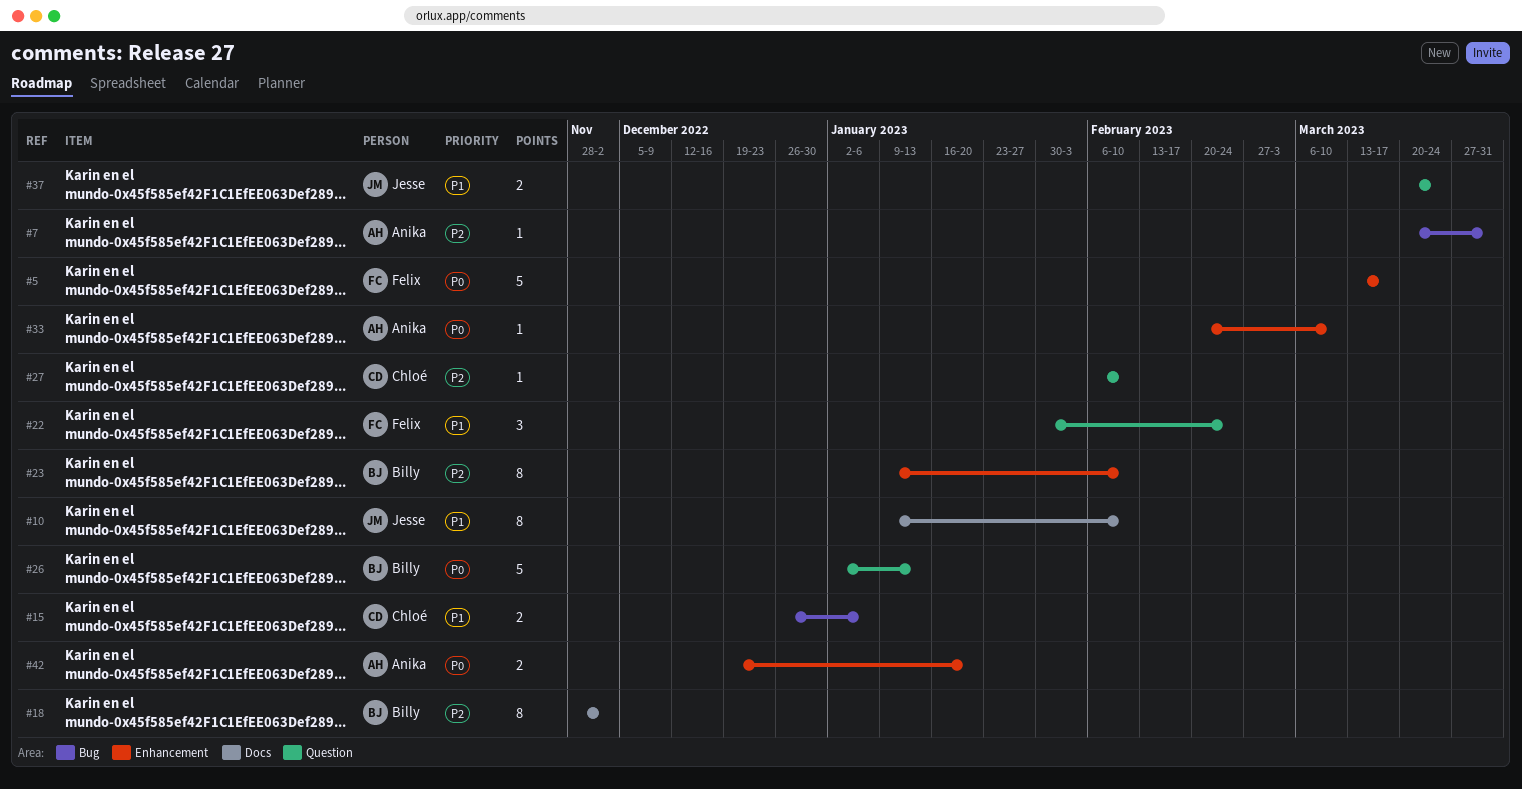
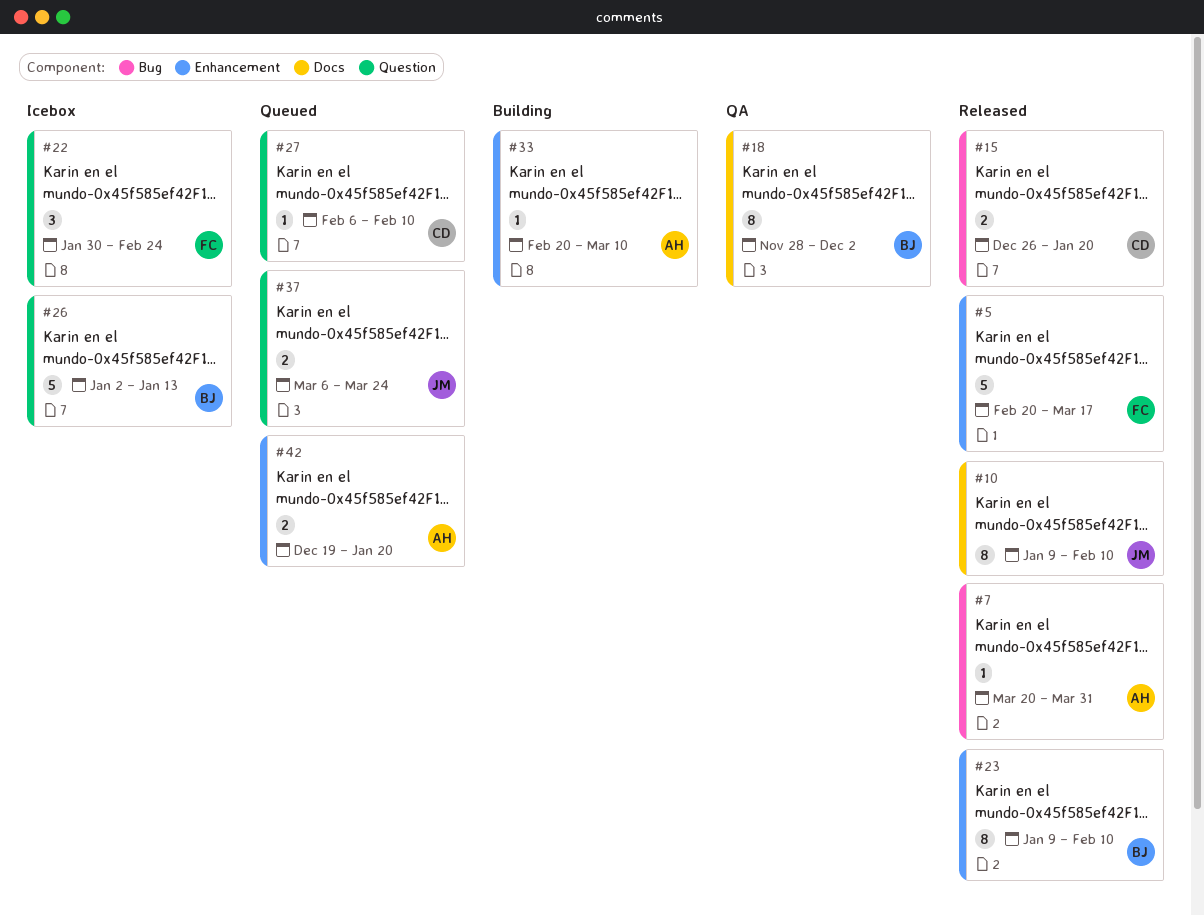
#5, start: Mar 13 -> Feb 20
#15, due: Jan 6 -> Jan 20
#37, start: Mar 20 -> Mar 6

